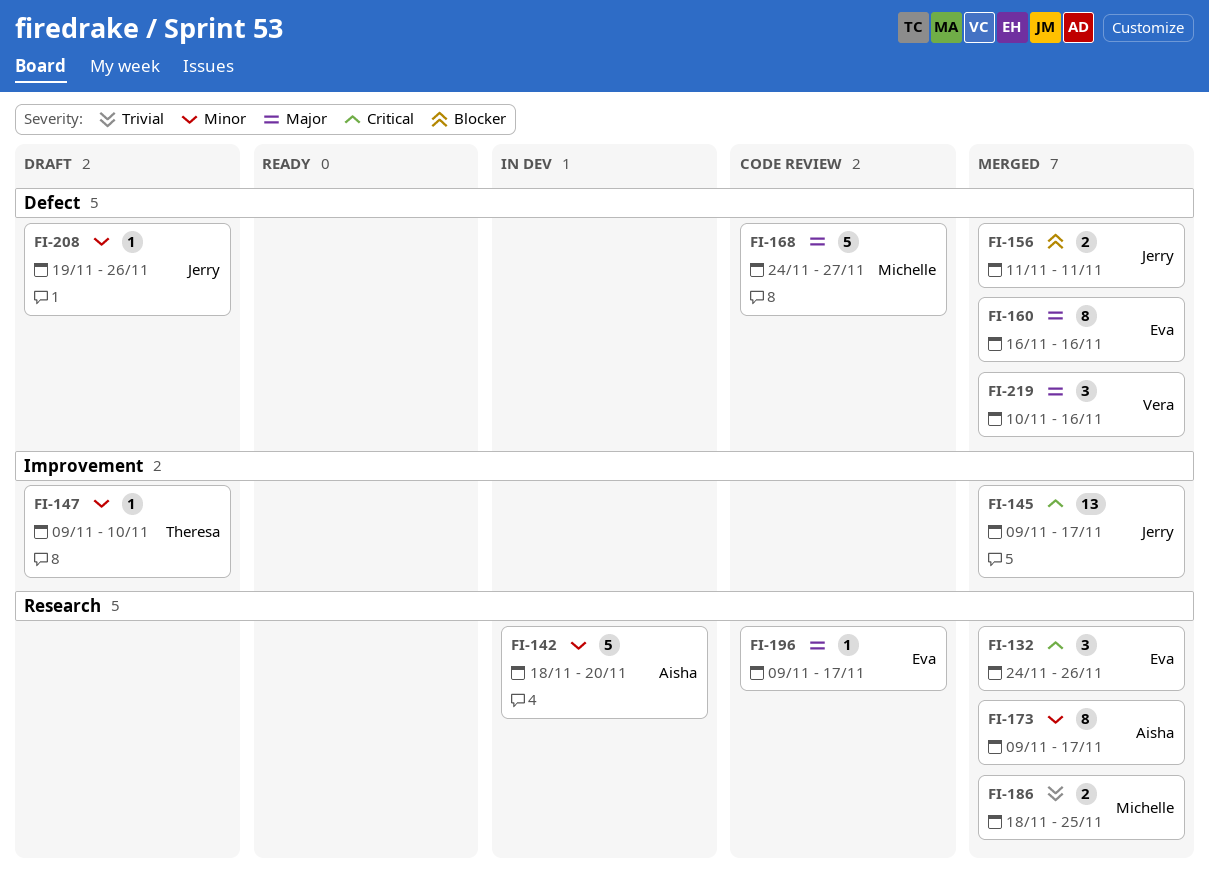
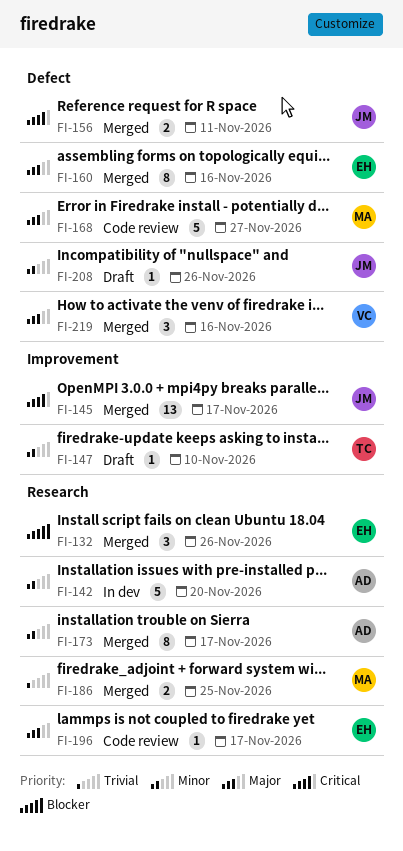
FI-132, priority: Critical -> Blocker
FI-156, priority: Blocker -> Critical

